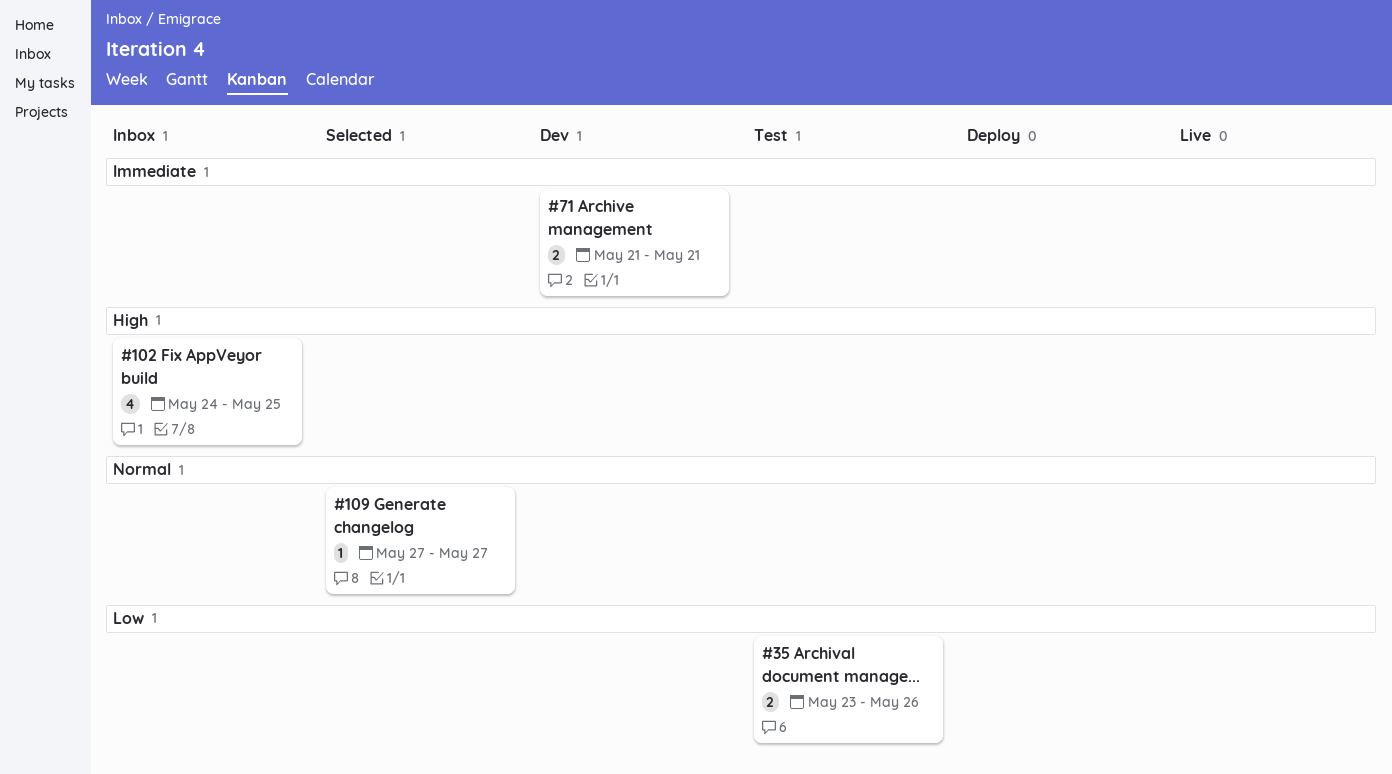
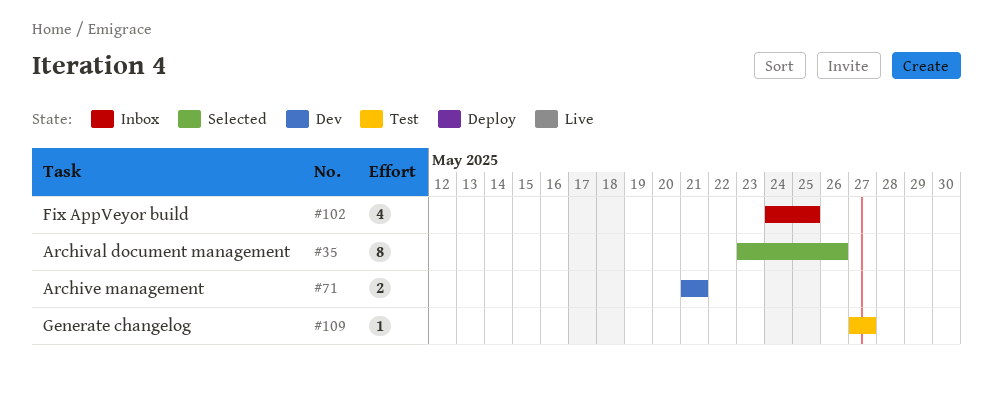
#35, status: Test -> Selected
#35, estimate: 2 -> 8
#109, status: Selected -> Test

